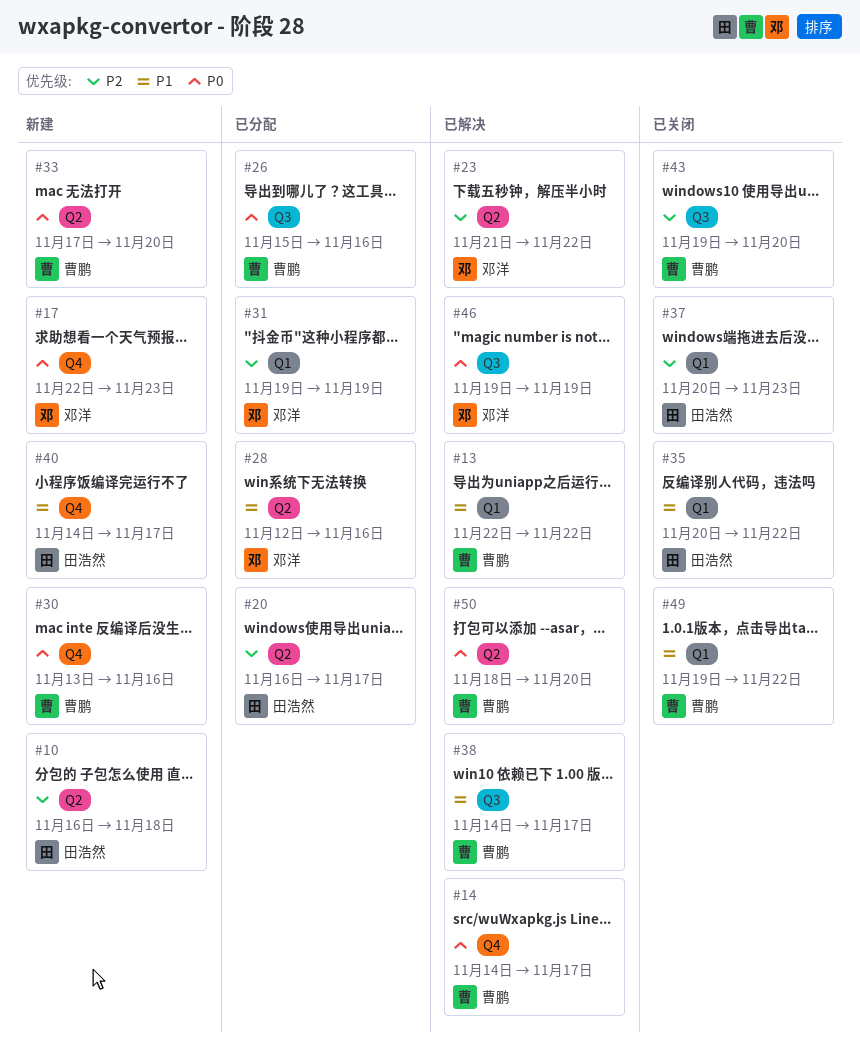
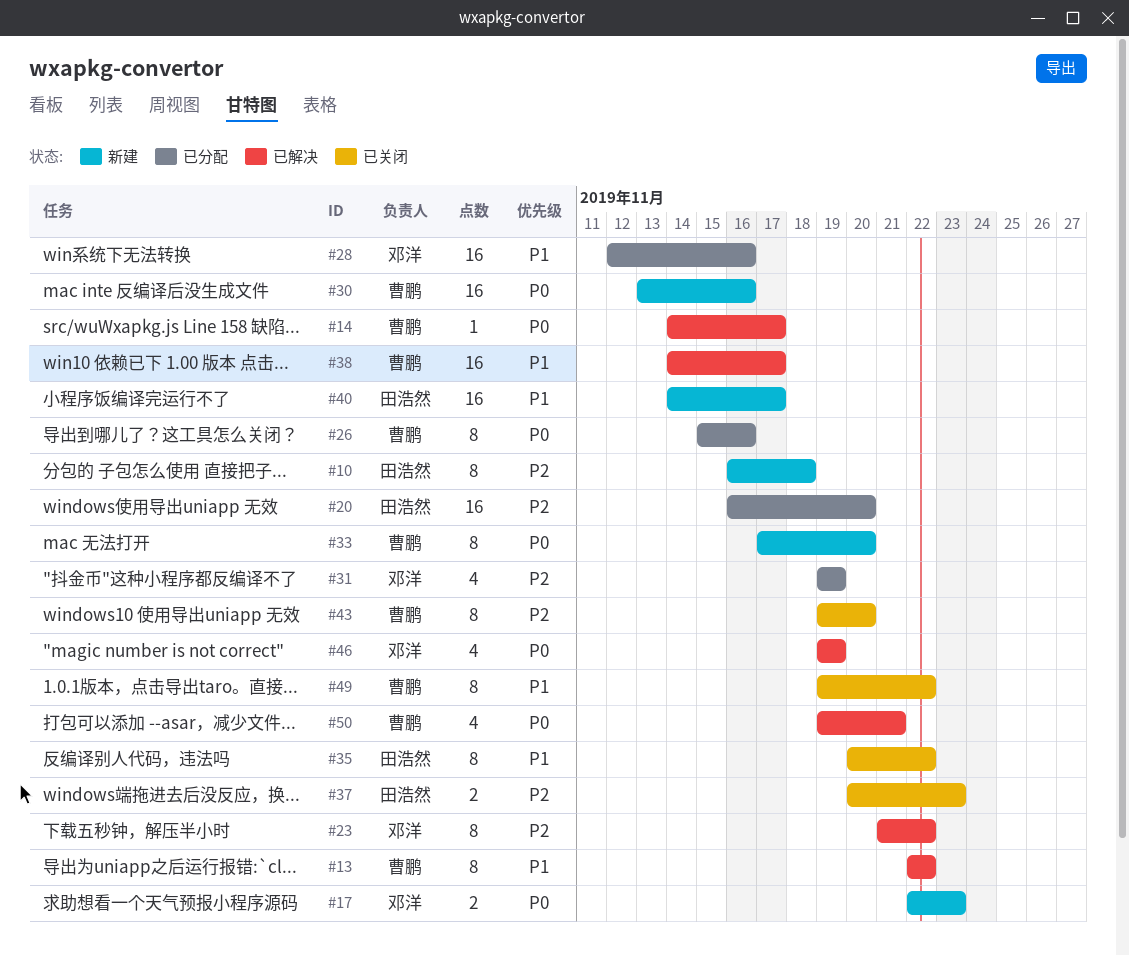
#20, due: Nov 17 -> Nov 20
#50, start: Nov 18 -> Nov 19
#50, due: Nov 20 -> Nov 21

